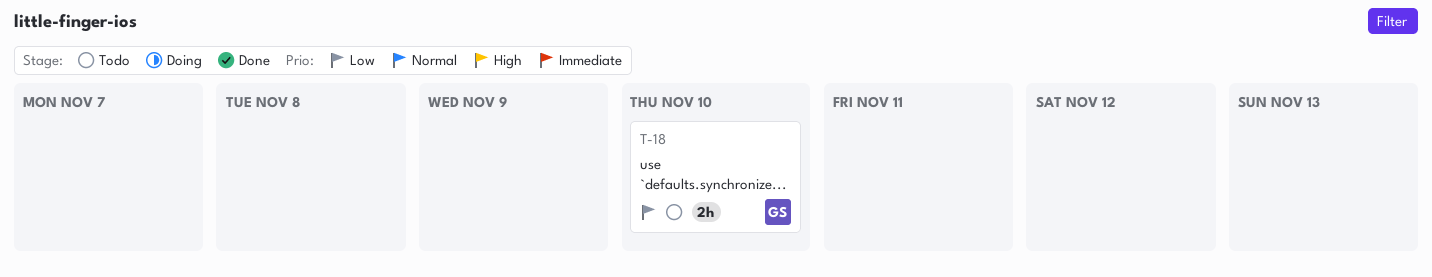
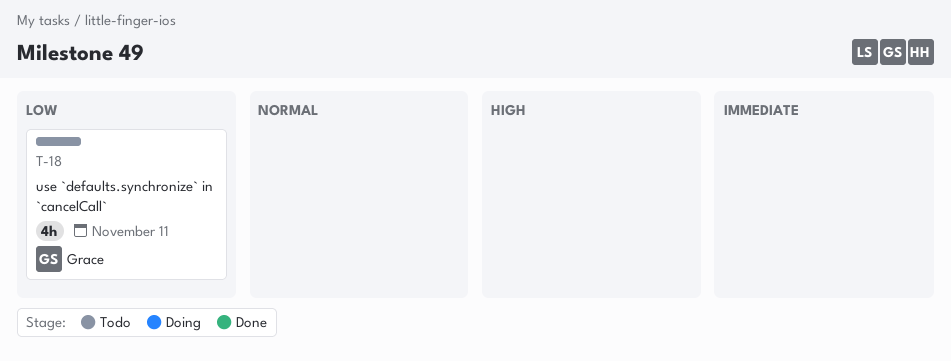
T-18, estimate: 2h -> 4h
T-18, due: Nov 10 -> Nov 11

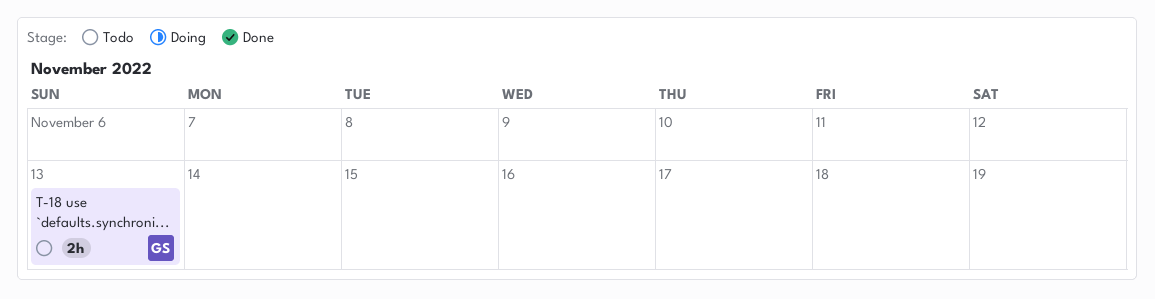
T-18, estimate: 4h -> 2h
T-18, due: Nov 11 -> Nov 13

